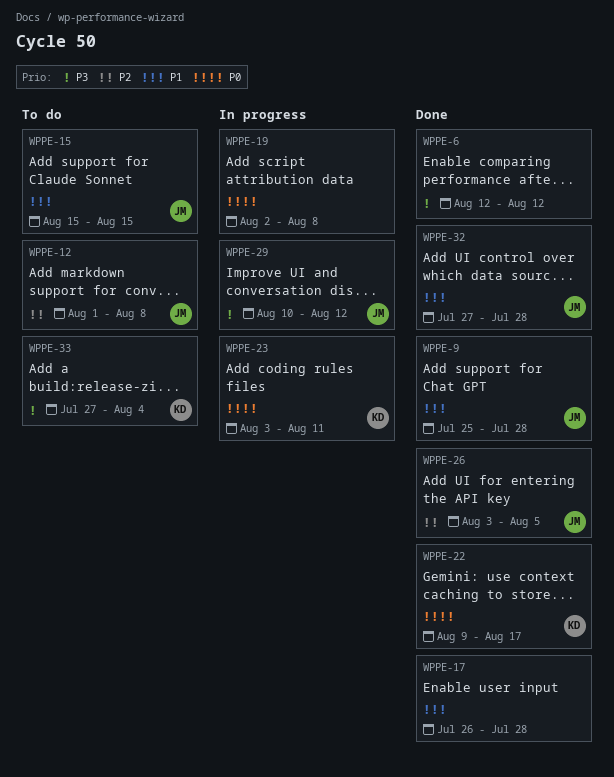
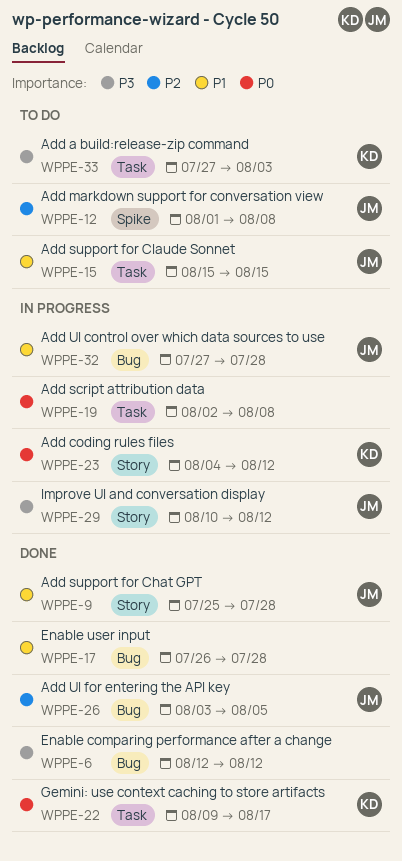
WPPE-23, start: Aug 3 -> Aug 4
WPPE-23, due: Aug 11 -> Aug 12
WPPE-32, status: Done -> In progress
WPPE-33, due: Aug 4 -> Aug 3

